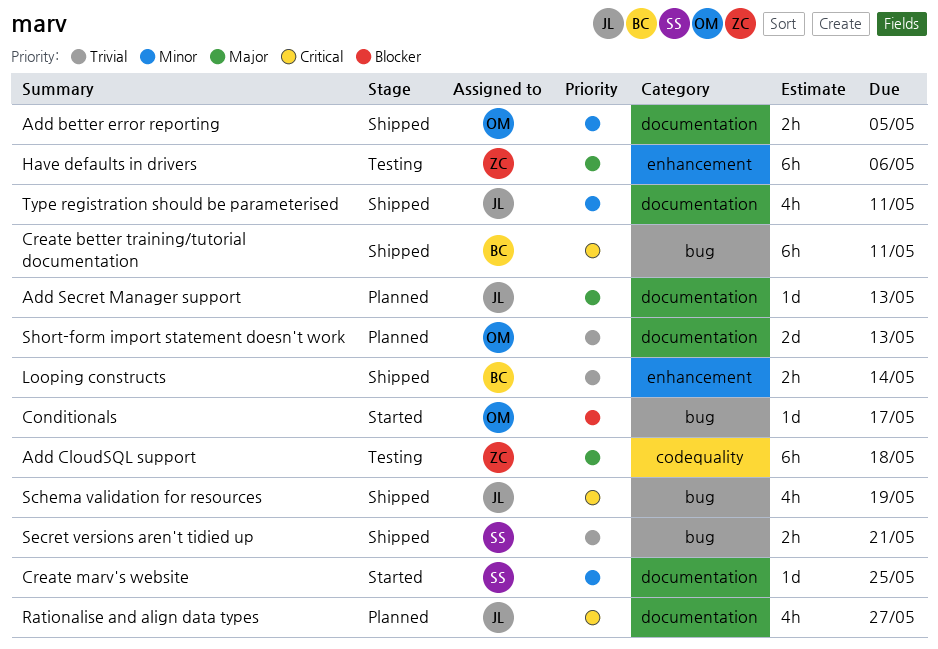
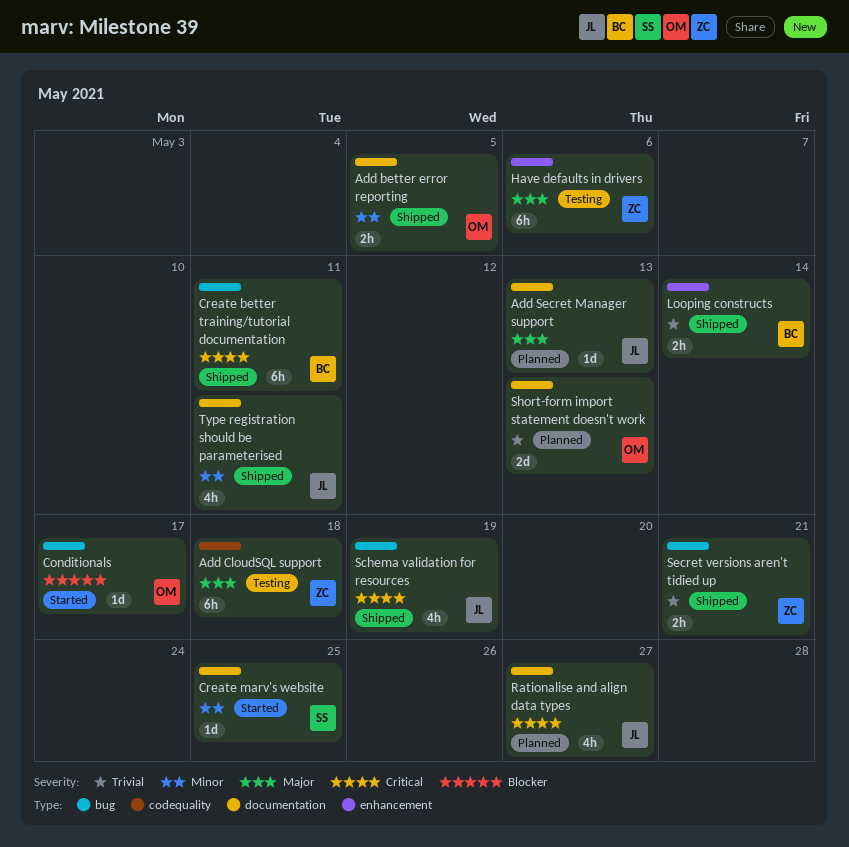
Secret versions aren't tidied up, owner: SS -> ZC

